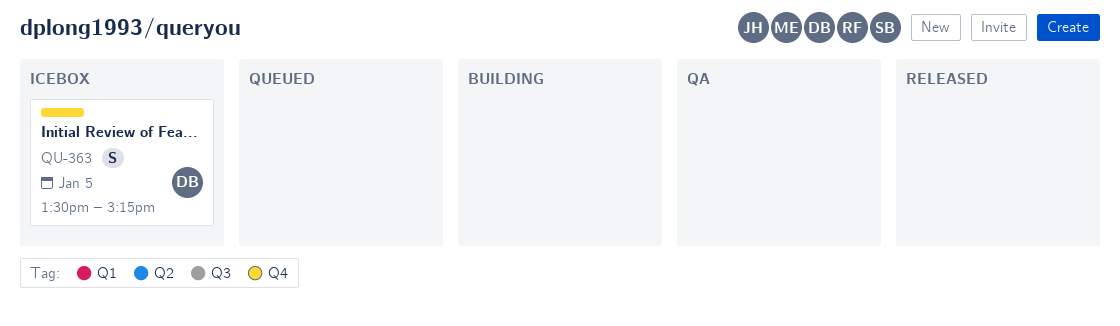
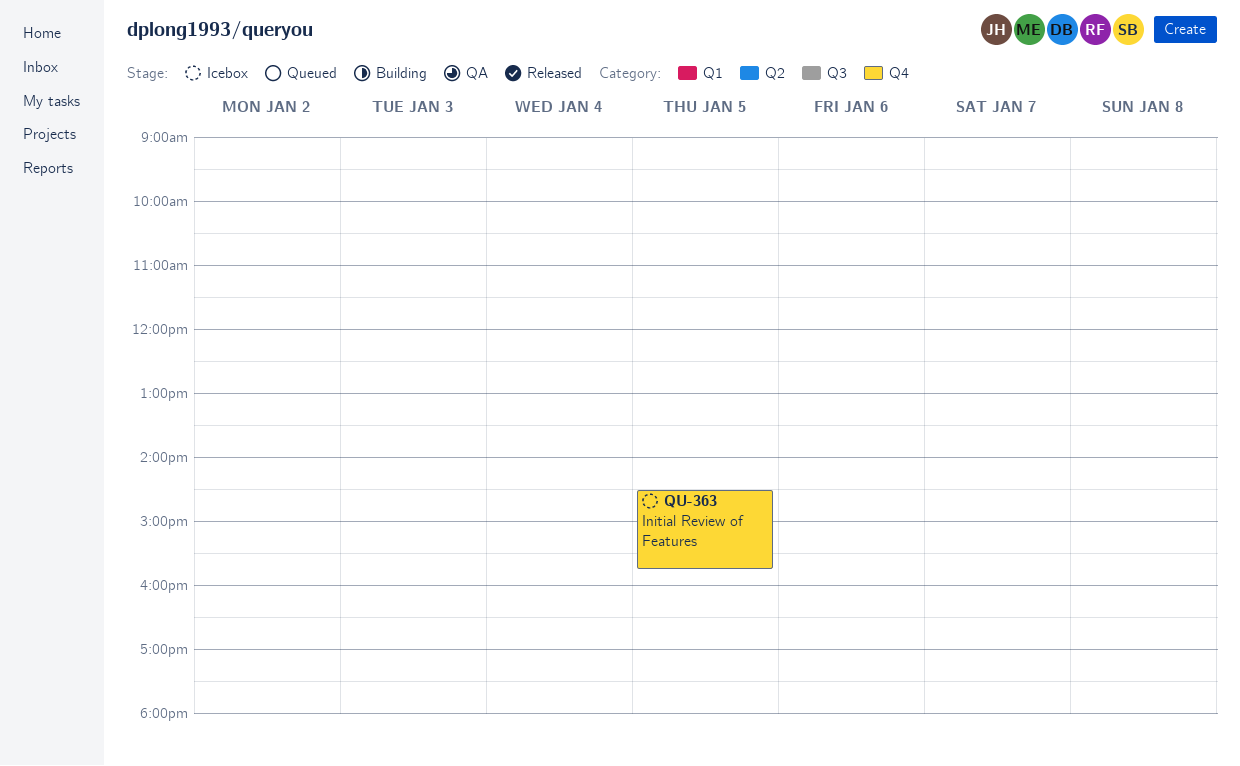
QU-363, begins: 13:30 -> 14:30
QU-363, ends: 15:15 -> 15:45

